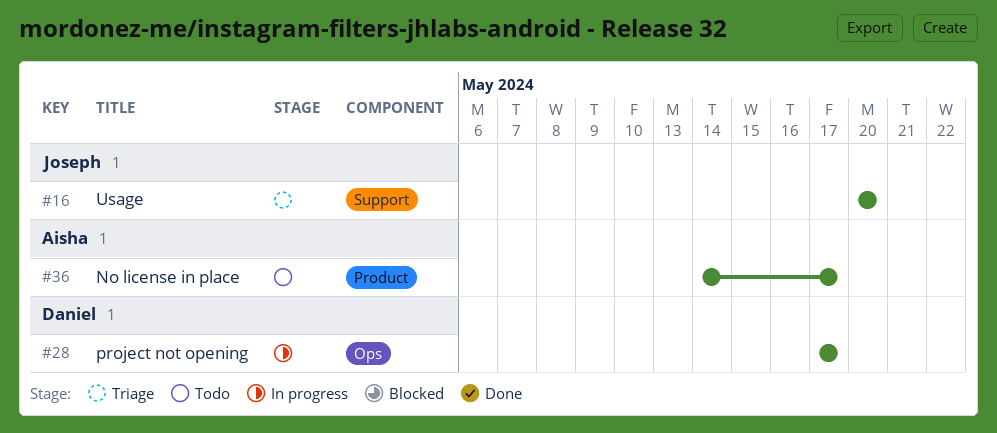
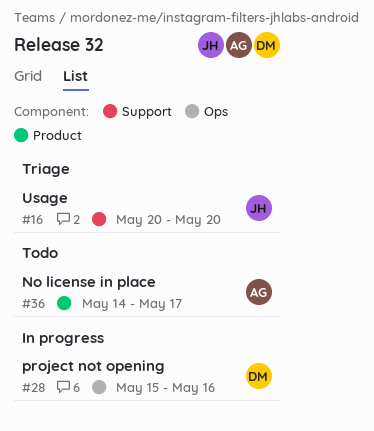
#28, start: May 17 -> May 15
#28, due: May 17 -> May 16

